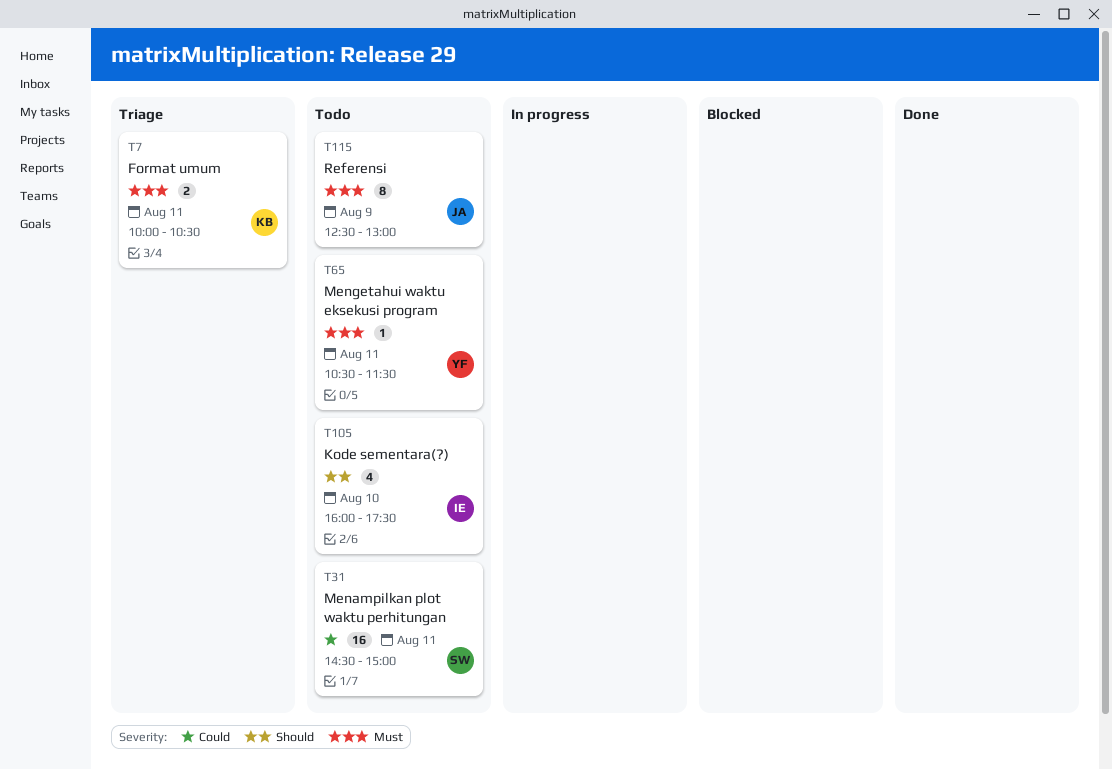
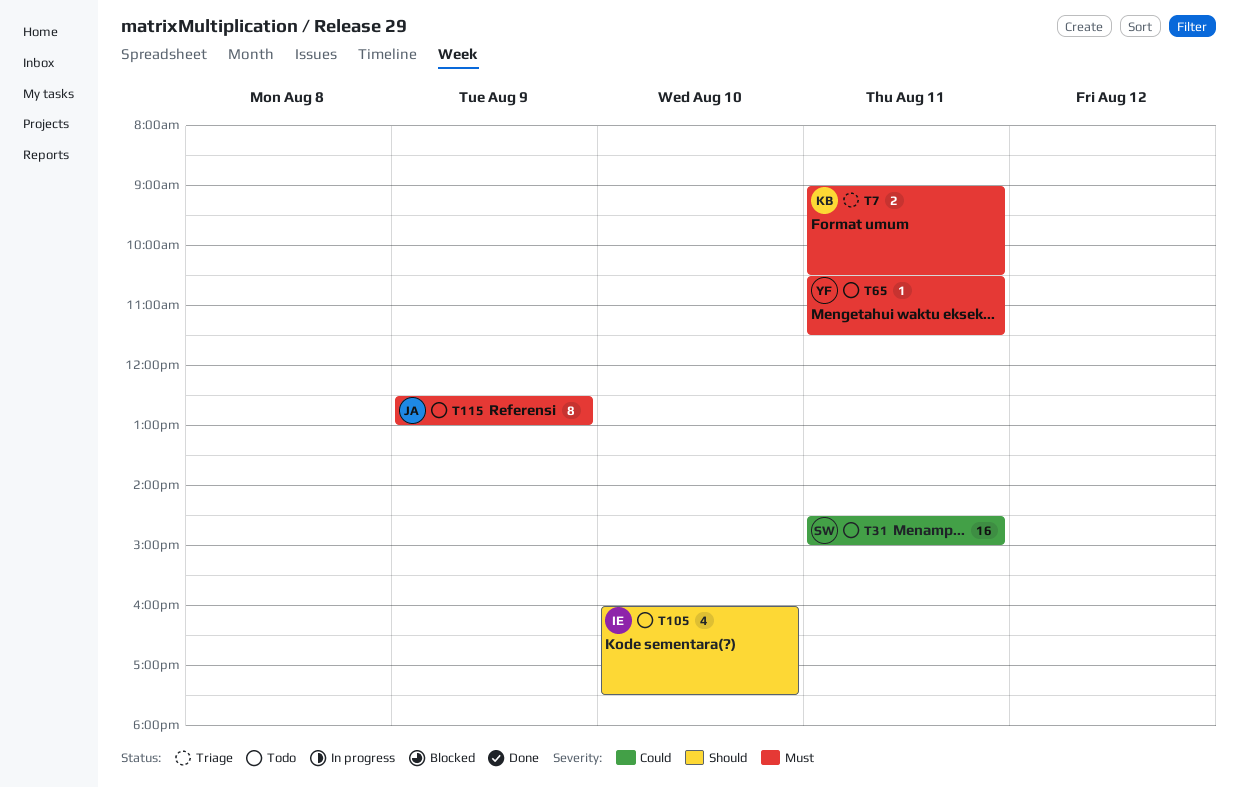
T7, begins: 10:00 -> 09:00

